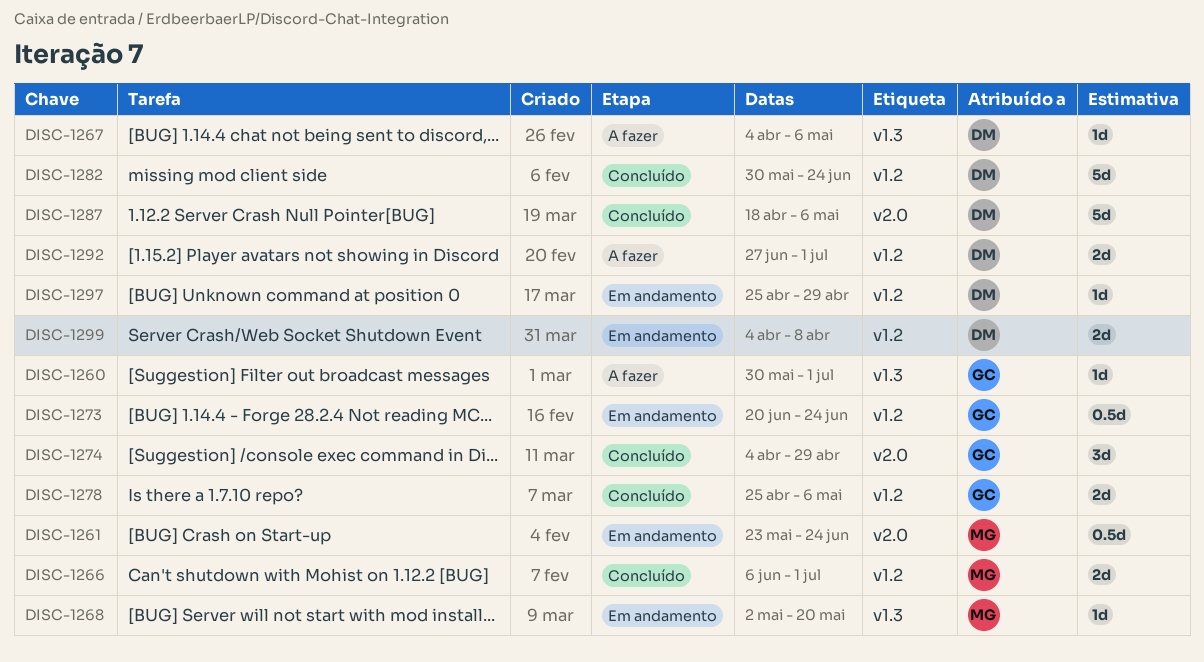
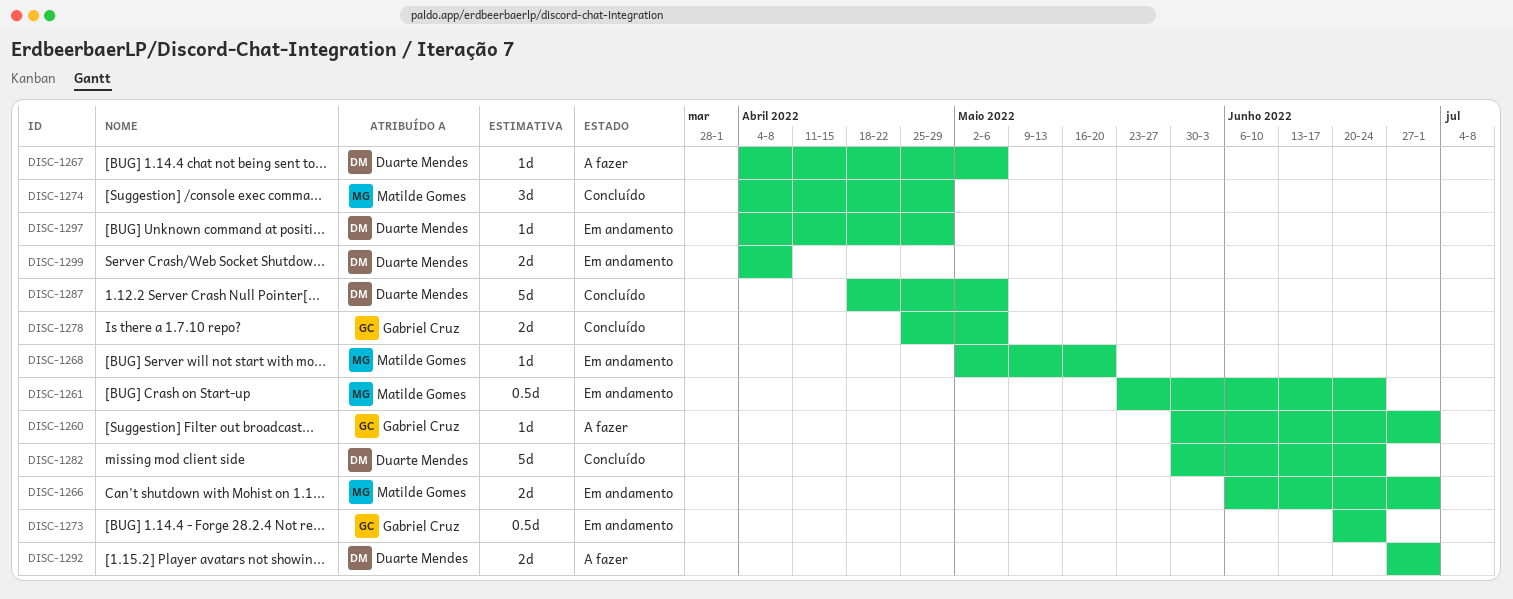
DISC-1266, status: Concluído -> Em andamento
DISC-1274, owner: Gabriel Cruz -> Matilde Gomes
DISC-1297, start: Apr 25 -> Apr 4

